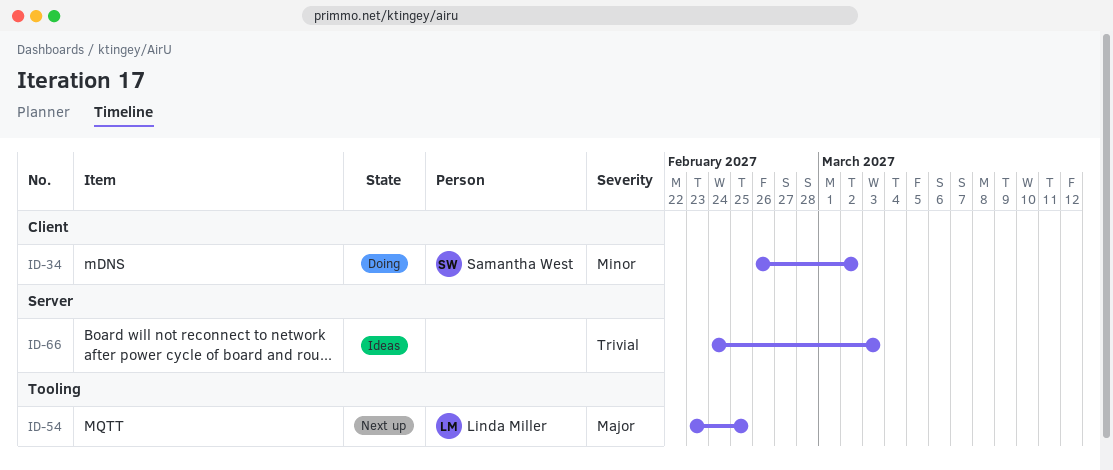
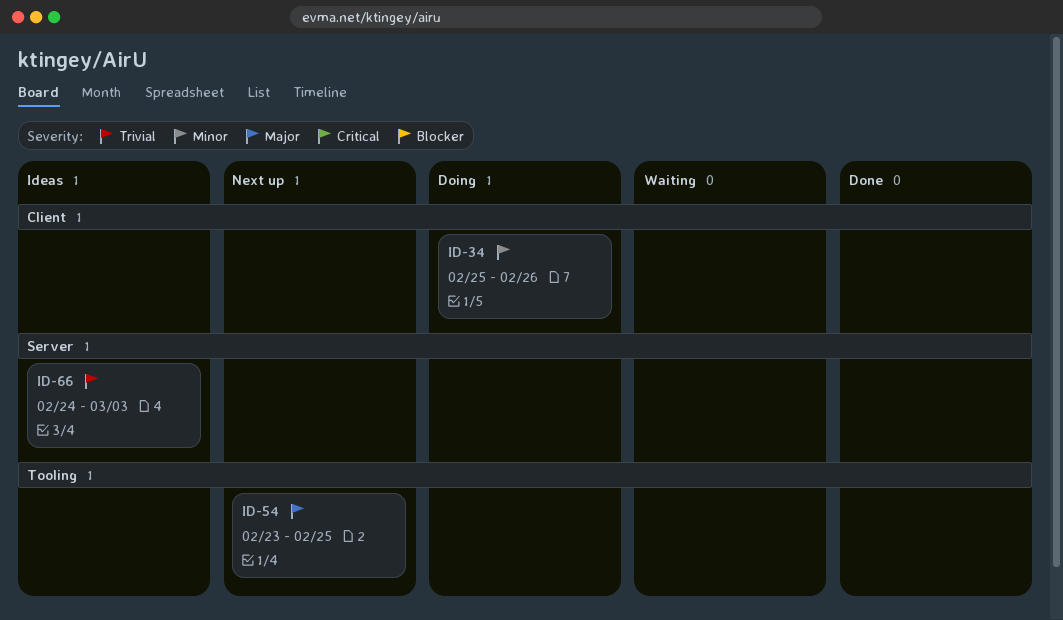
ID-34, start: Feb 26 -> Feb 25
ID-34, due: Mar 2 -> Feb 26

